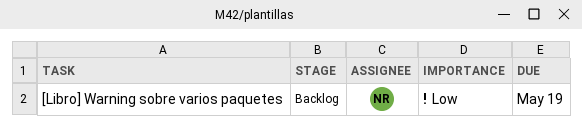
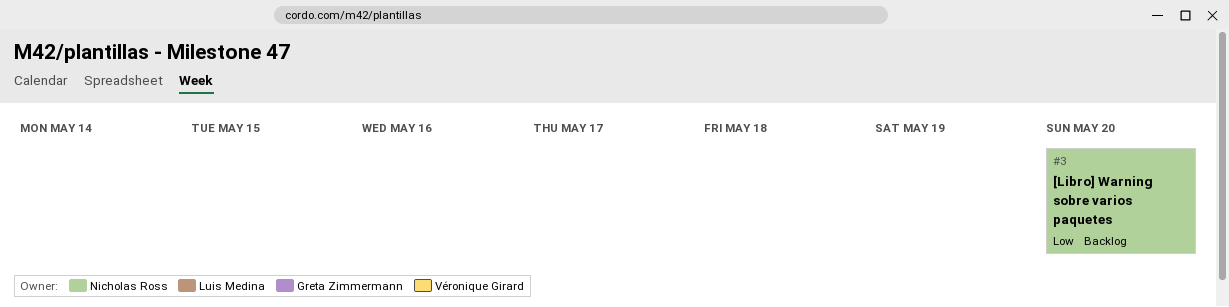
[Libro] Warning sobre varios paquetes, due: May 19 -> May 20

